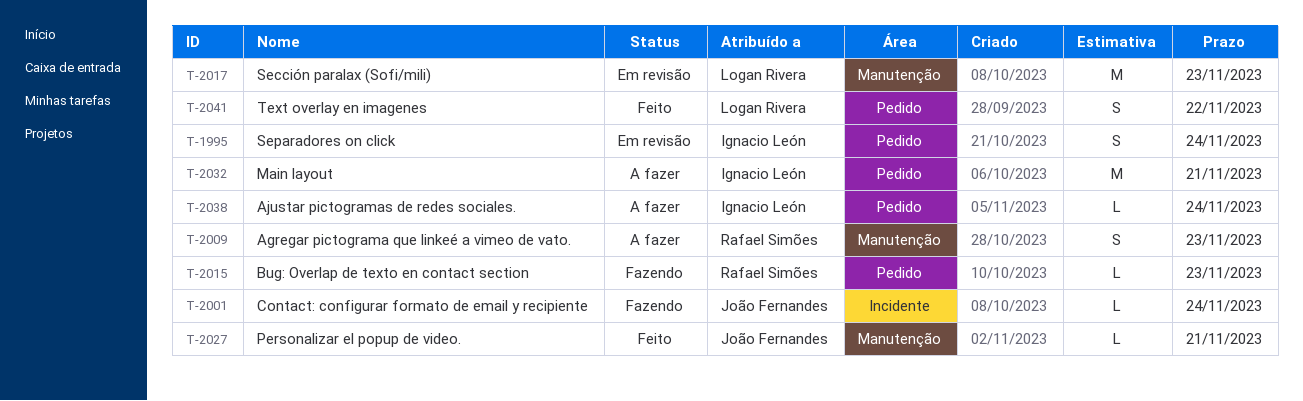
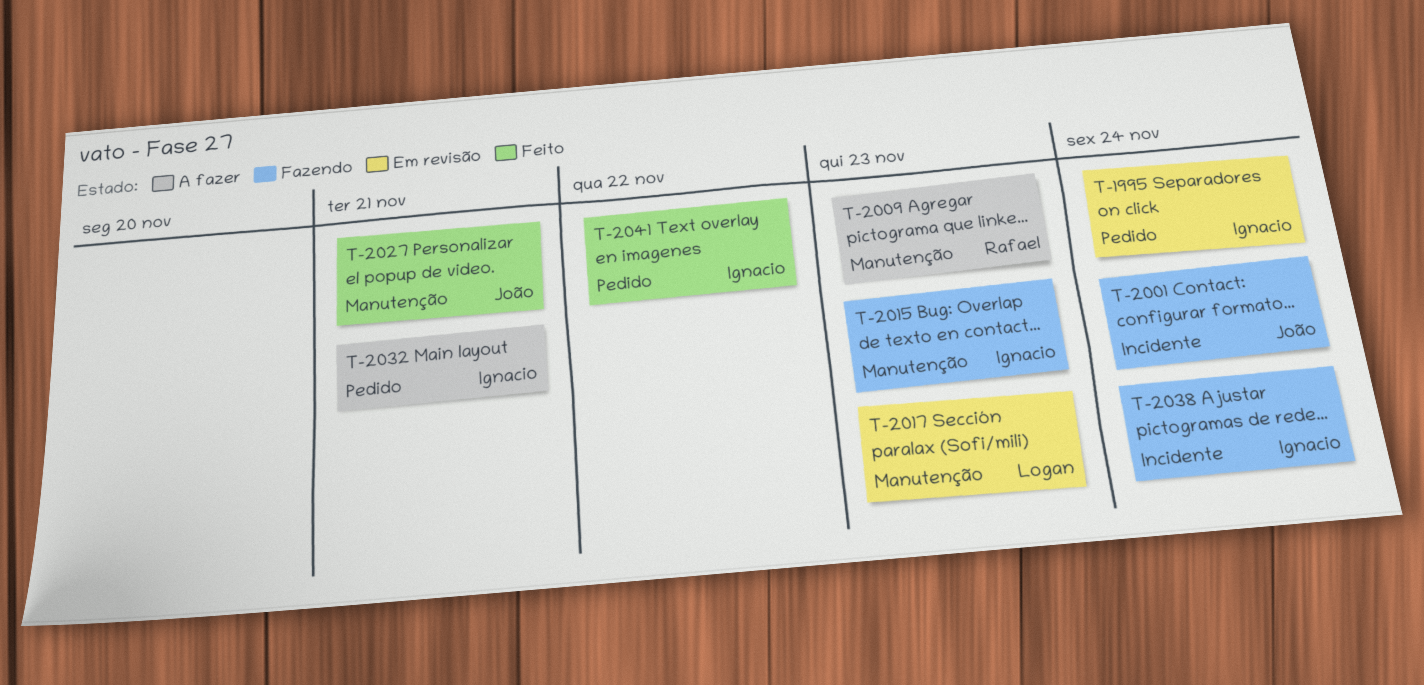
T-2015, owner: Rafael Simões -> Ignacio León
T-2015, label: Pedido -> Manutenção
T-2038, status: A fazer -> Fazendo
T-2038, label: Pedido -> Incidente
T-2041, owner: Logan Rivera -> Ignacio León

